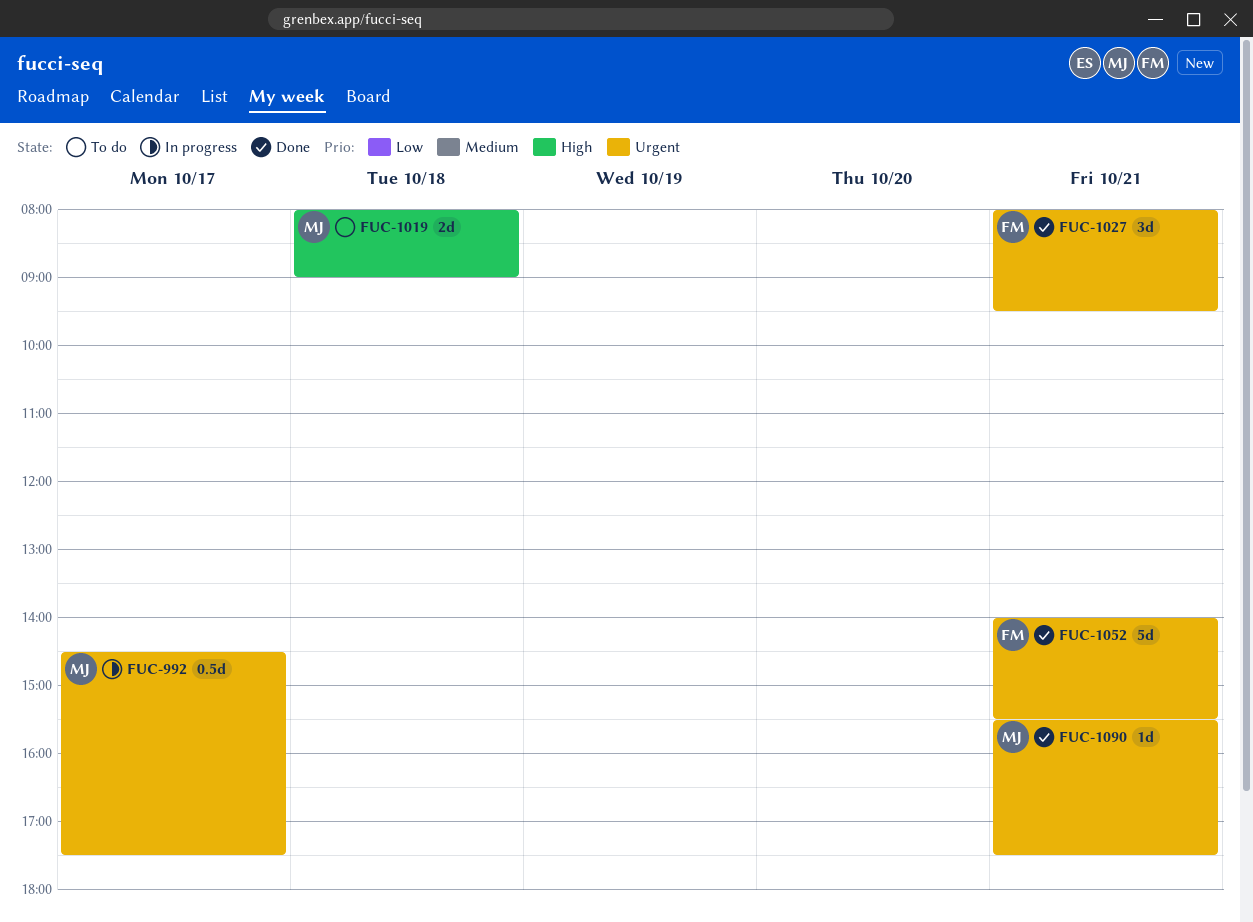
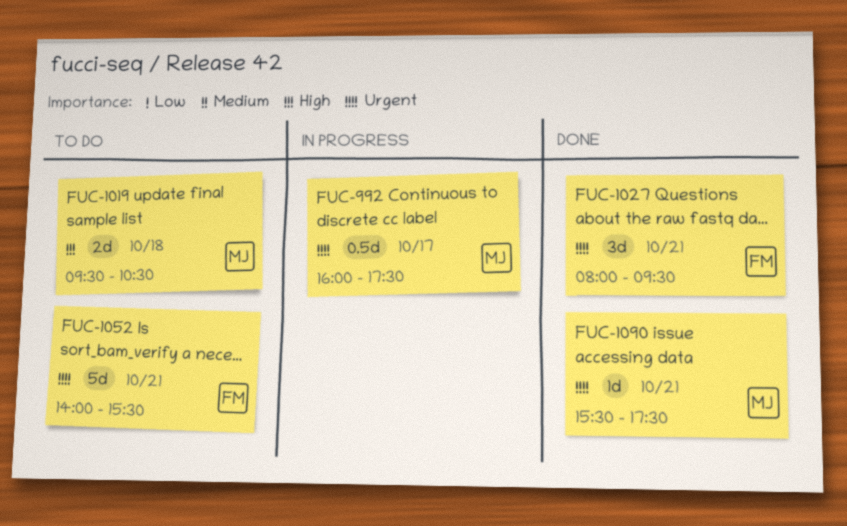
FUC-992, begins: 14:30 -> 16:00
FUC-1019, begins: 08:00 -> 09:30
FUC-1019, ends: 09:00 -> 10:30
FUC-1052, status: Done -> To do

